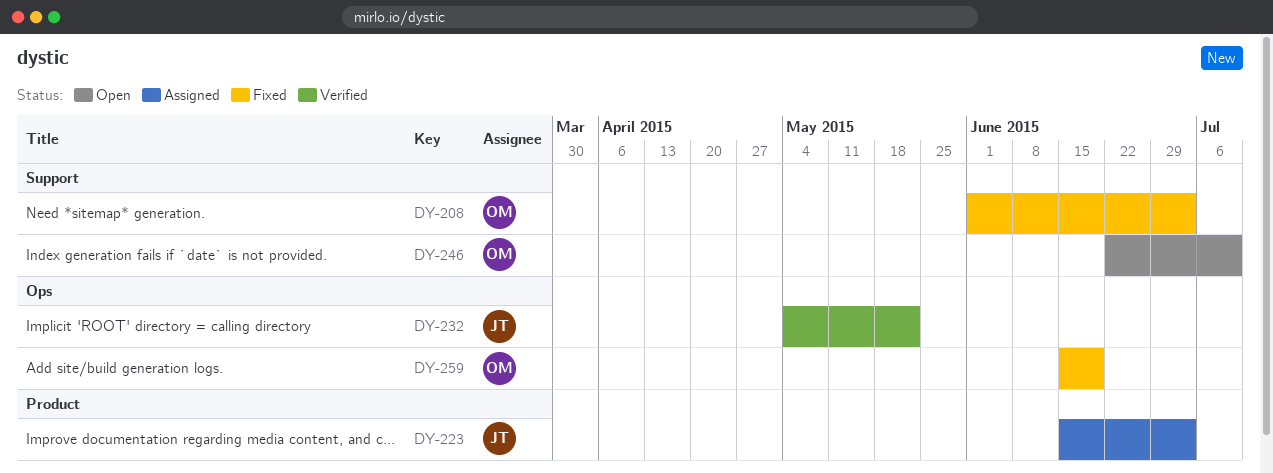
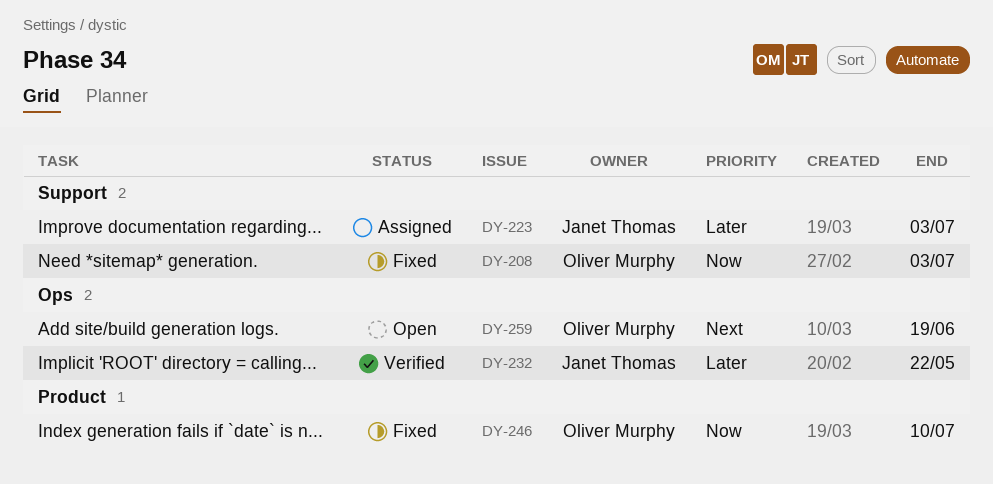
DY-223, label: Product -> Support
DY-246, status: Open -> Fixed
DY-246, label: Support -> Product
DY-259, status: Fixed -> Open

